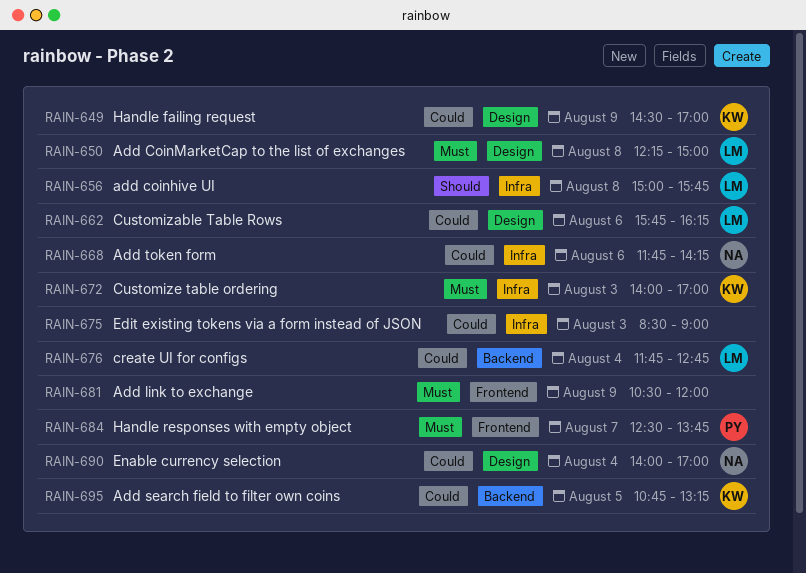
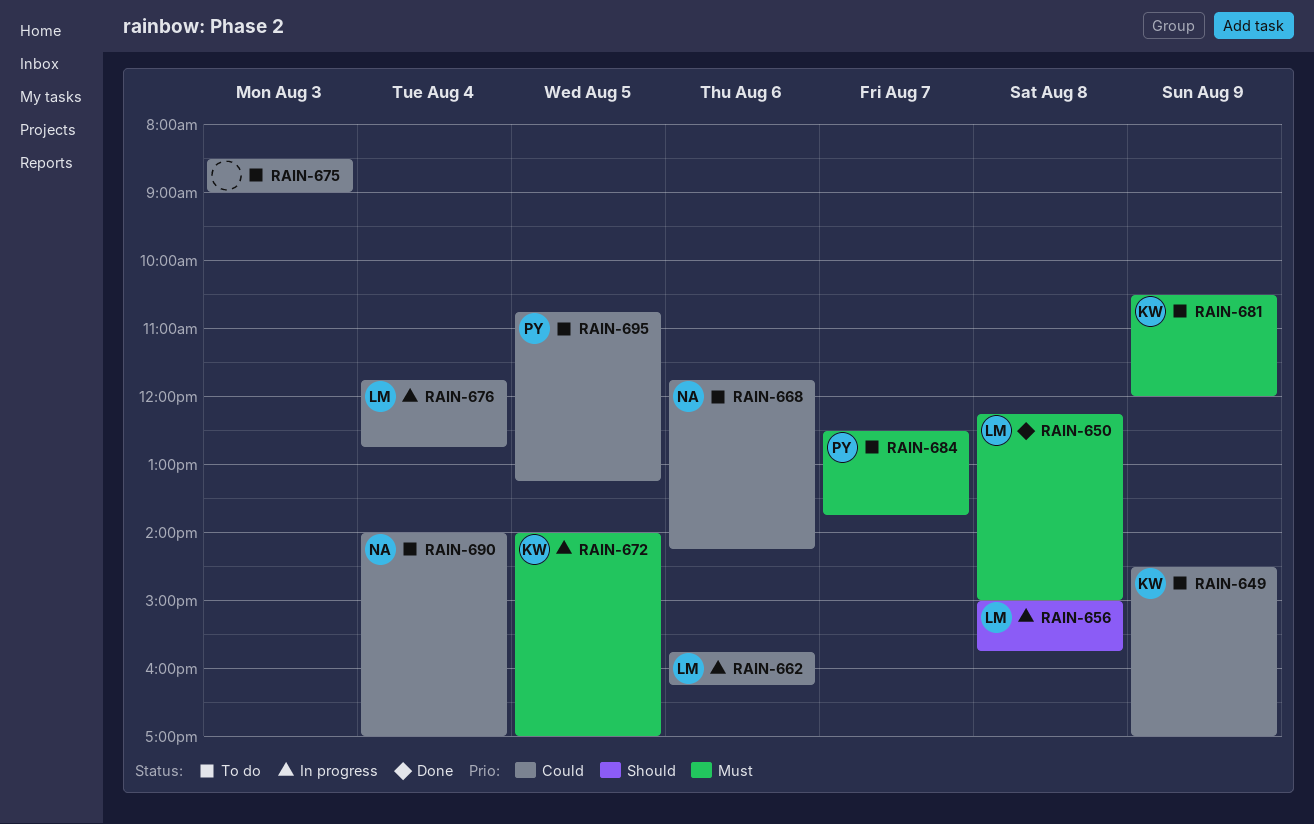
RAIN-672, day: Aug 3 -> Aug 5
RAIN-681, owner: none -> KW
RAIN-695, owner: KW -> PY

